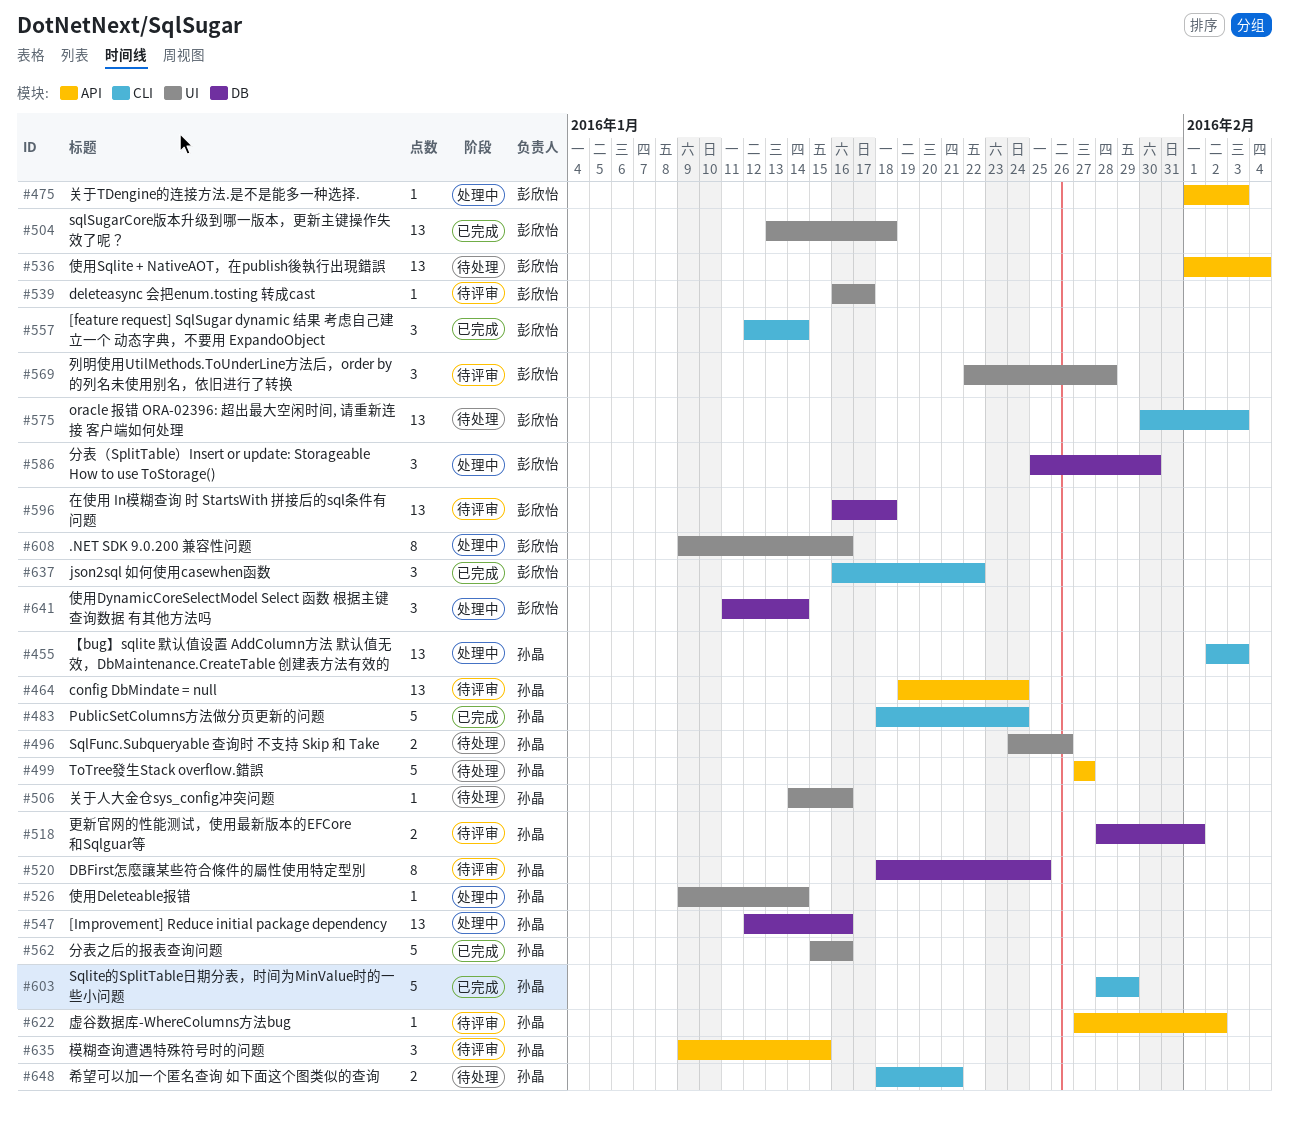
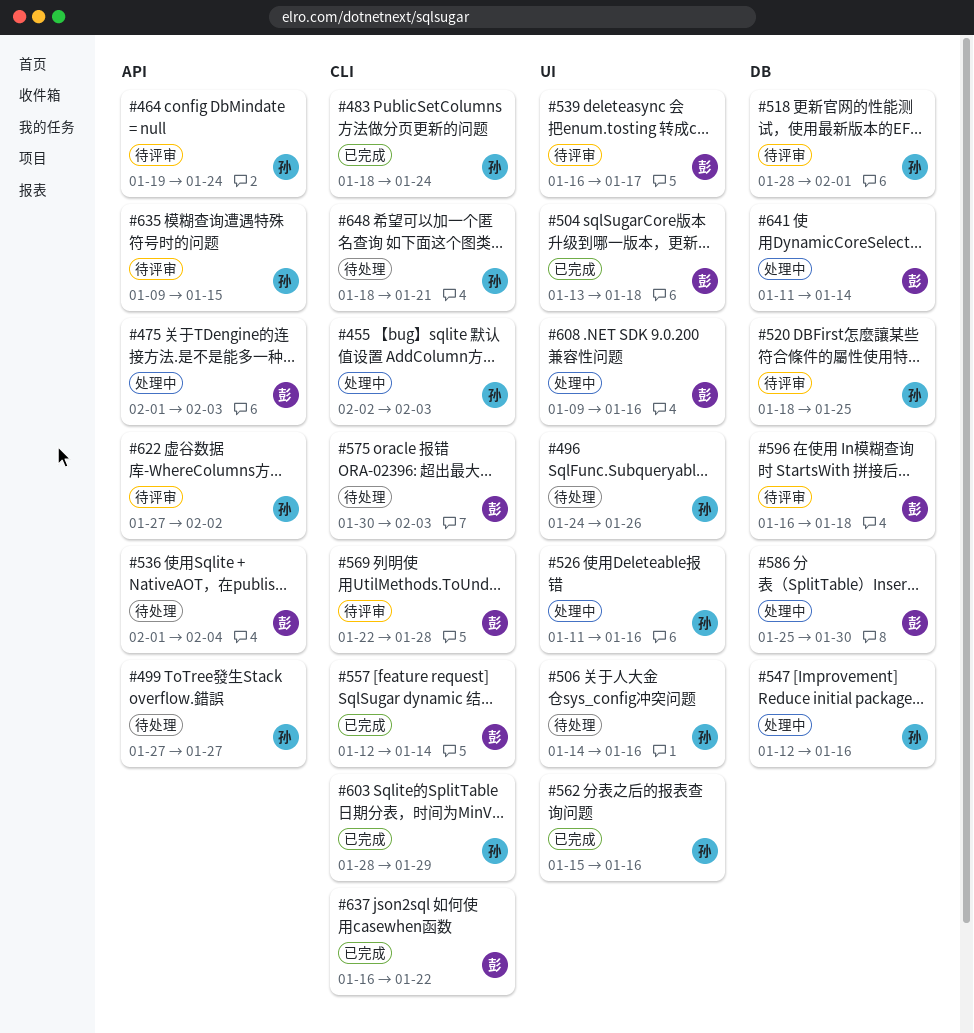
#526, start: Jan 9 -> Jan 11
#526, due: Jan 14 -> Jan 16
#569, label: UI -> CLI

